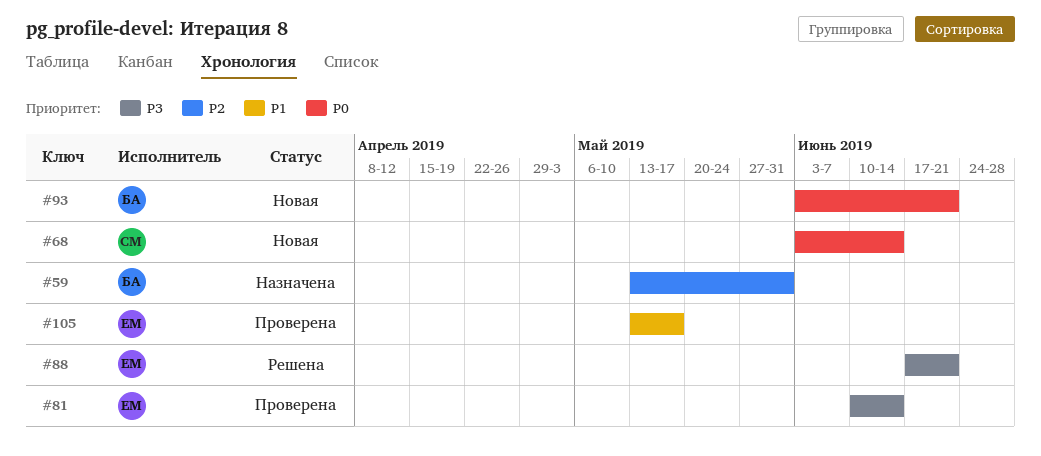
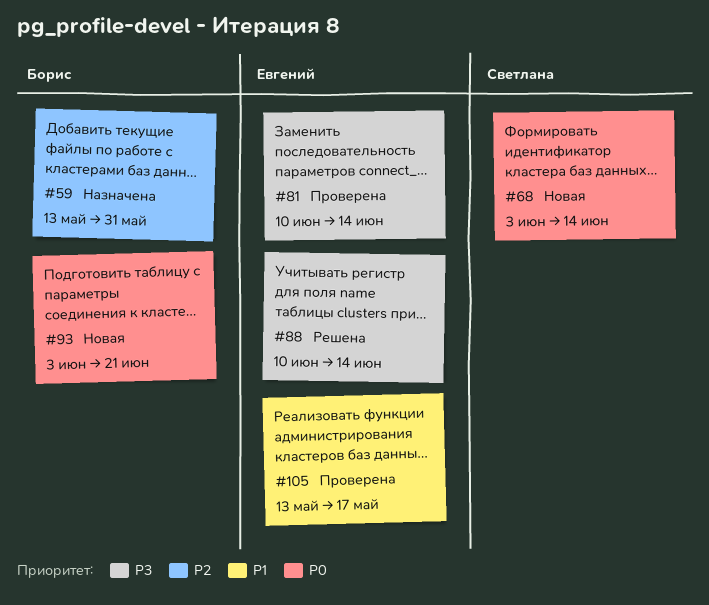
#88, start: Jun 17 -> Jun 10
#88, due: Jun 21 -> Jun 14

